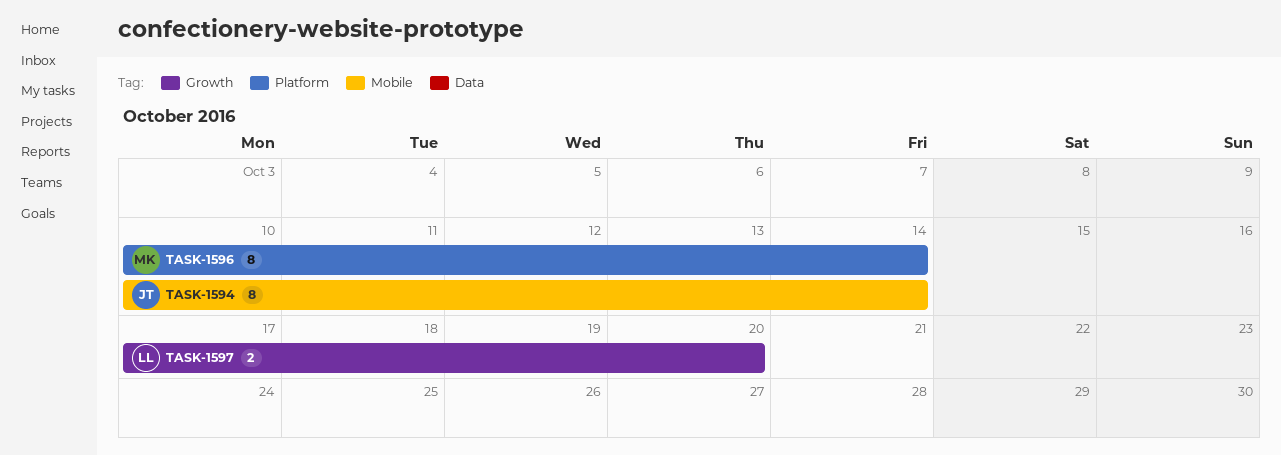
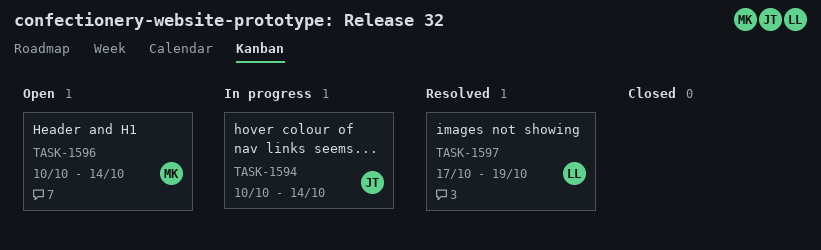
TASK-1597, due: Oct 20 -> Oct 19

